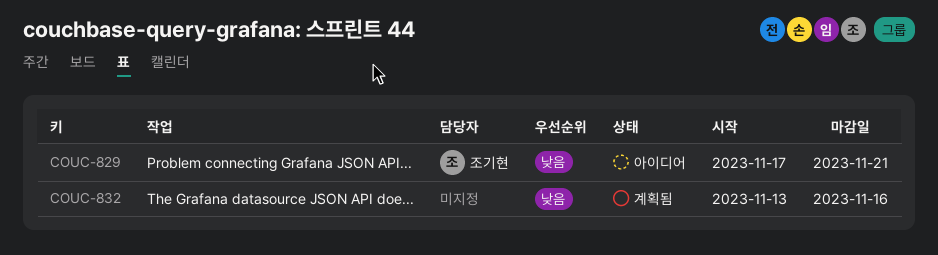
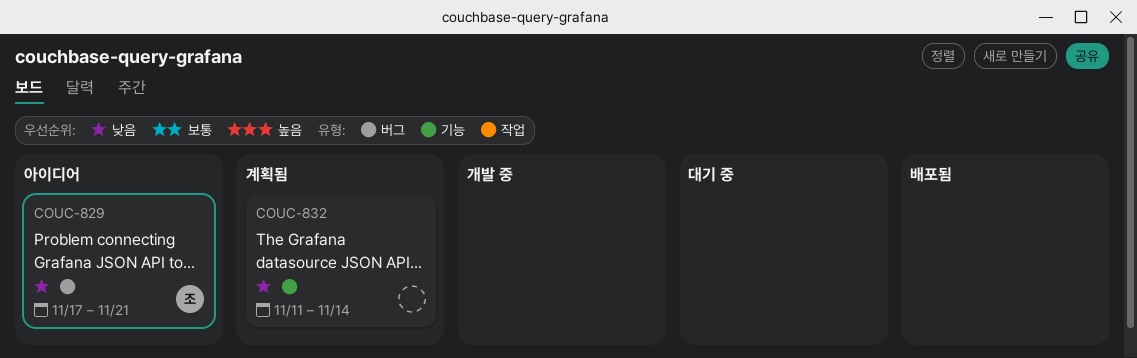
COUC-832, start: Nov 13 -> Nov 11
COUC-832, due: Nov 16 -> Nov 14

